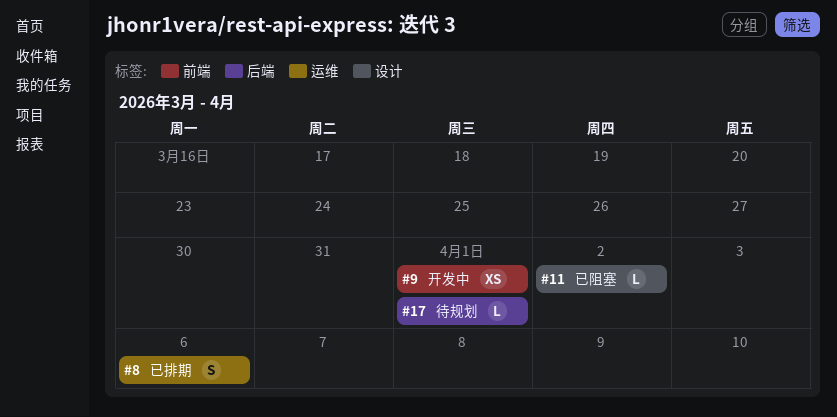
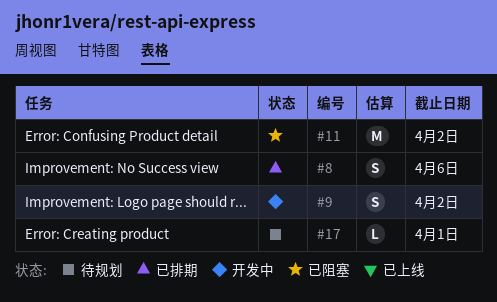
#9, estimate: XS -> S
#9, due: Apr 1 -> Apr 2
#11, estimate: L -> M

